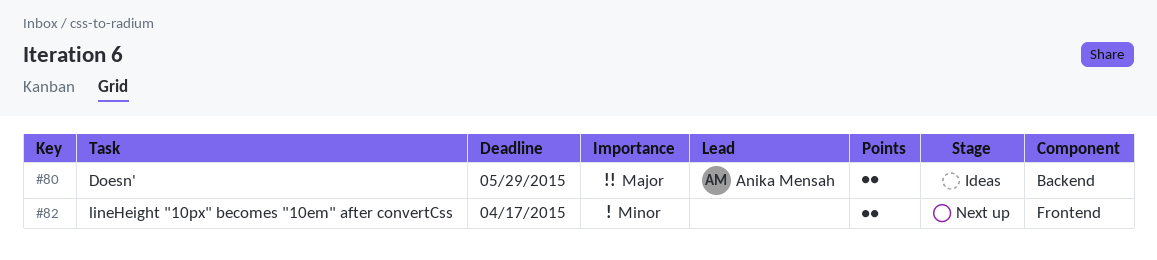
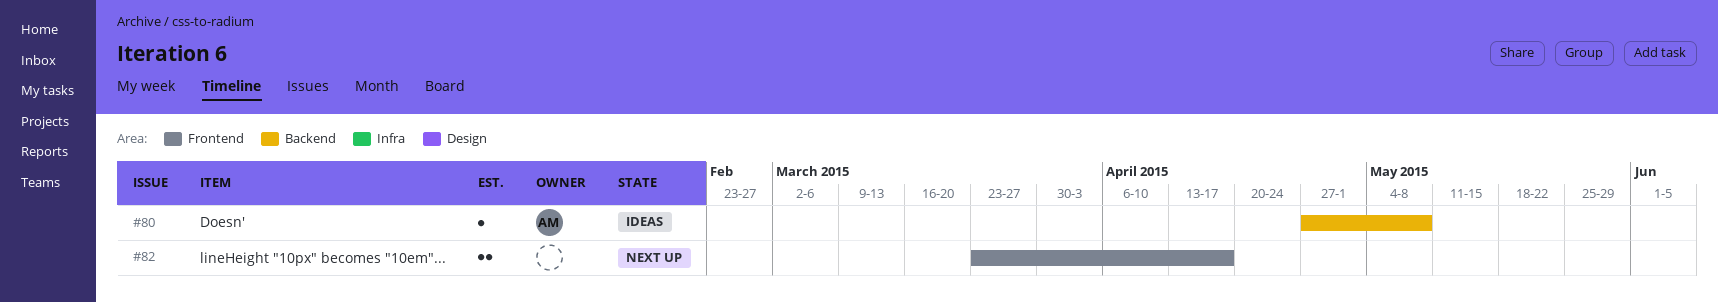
#80, estimate: 2 -> 1
#80, due: May 29 -> May 8

